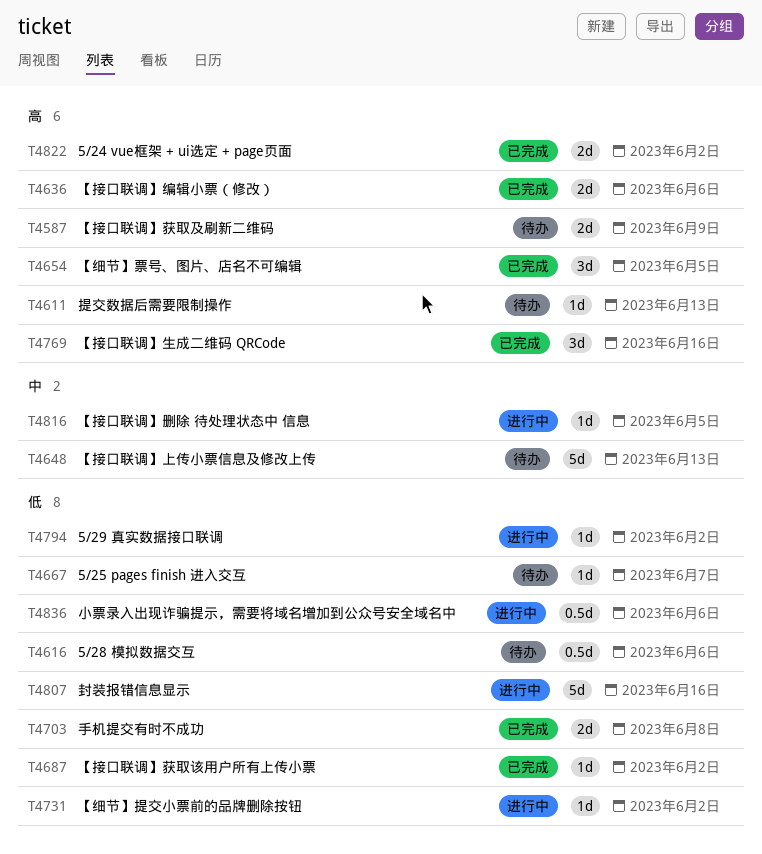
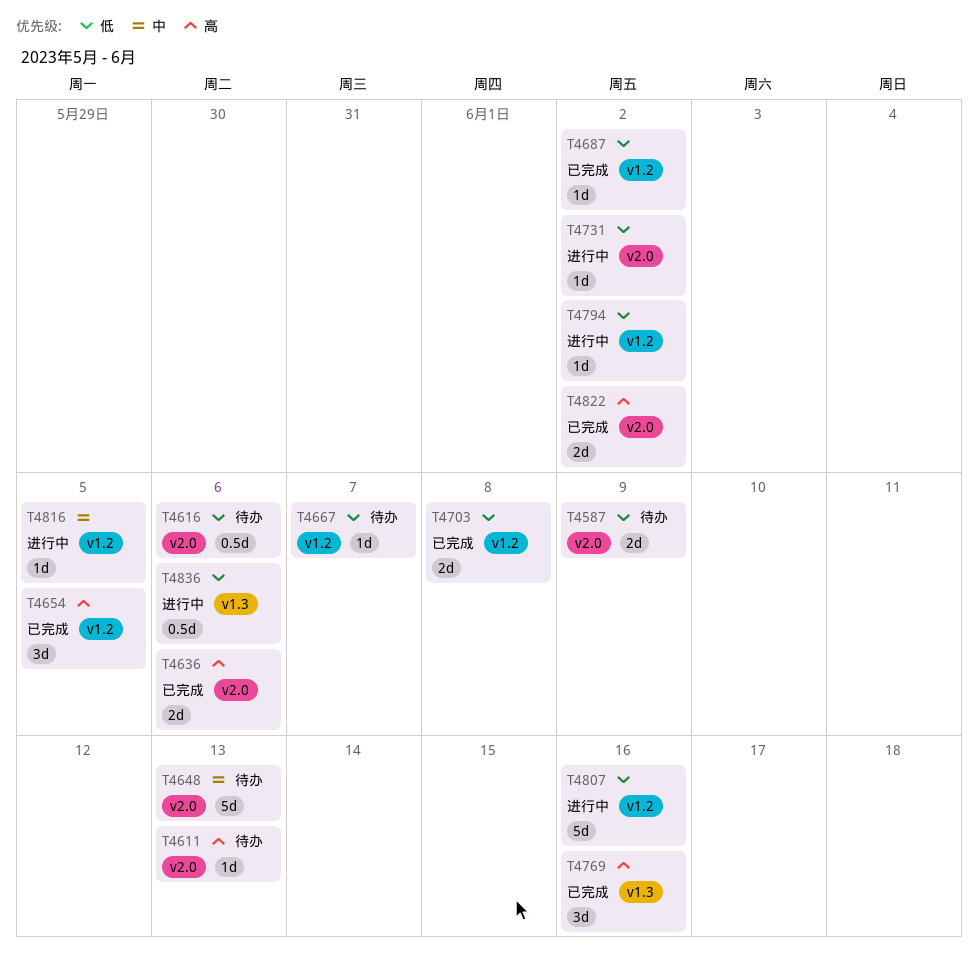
T4587, priority: 高 -> 低

